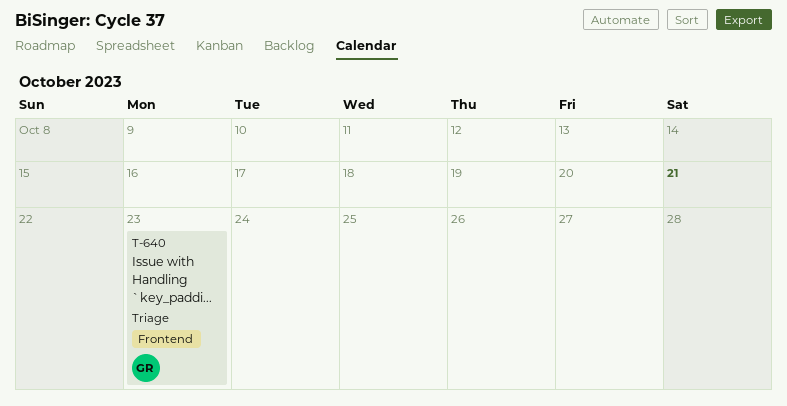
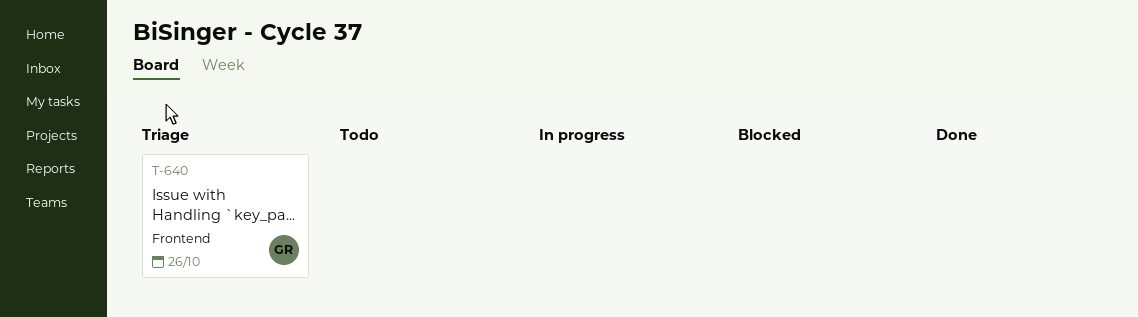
T-640, due: Oct 23 -> Oct 26

